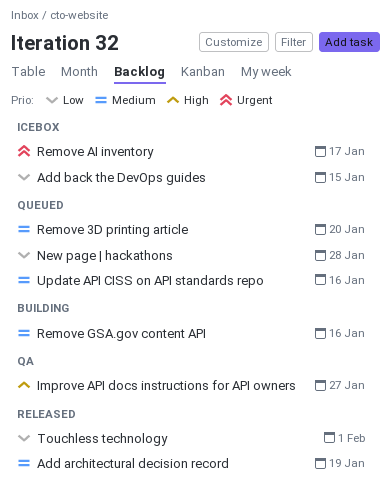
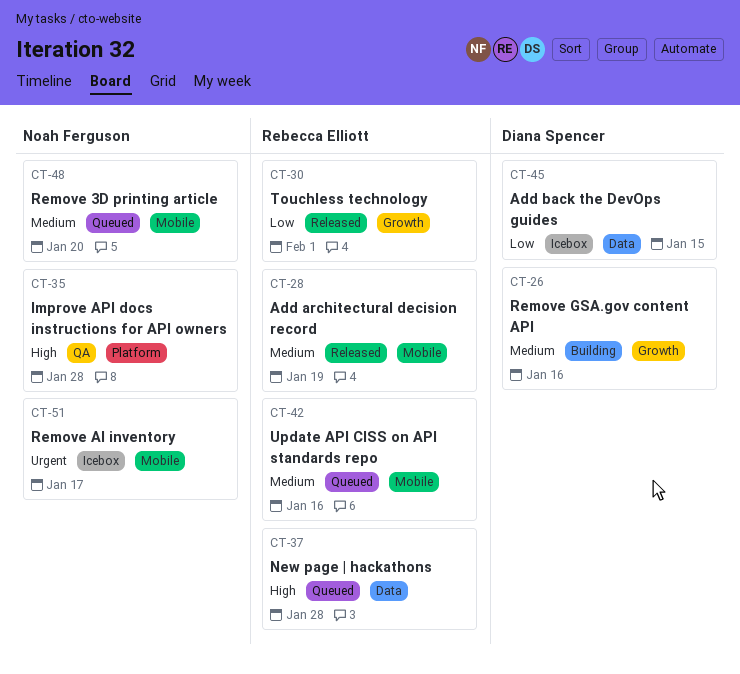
Improve API docs instructions for API owners, due: Jan 27 -> Jan 28
New page | hackathons, priority: Low -> High

